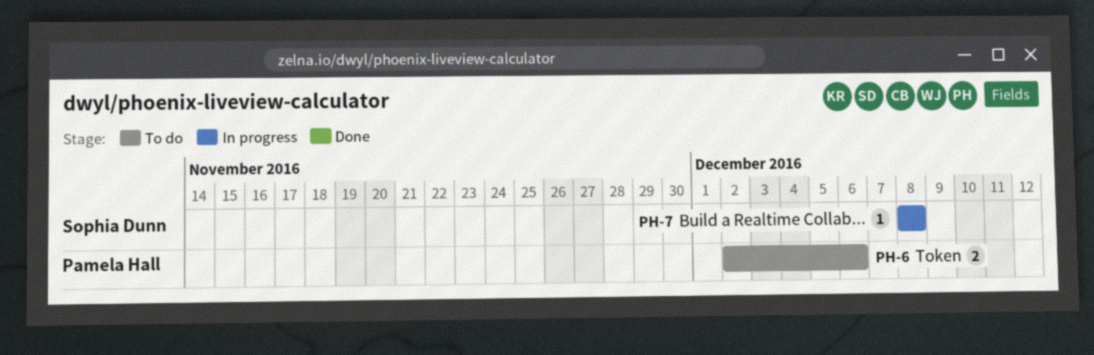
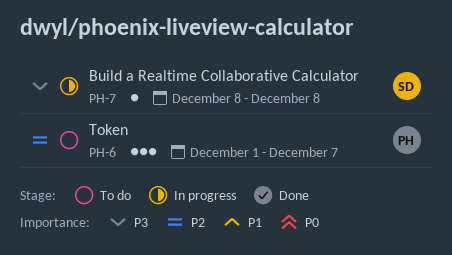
PH-6, estimate: 2 -> 3
PH-6, start: Dec 2 -> Dec 1
PH-6, due: Dec 6 -> Dec 7

